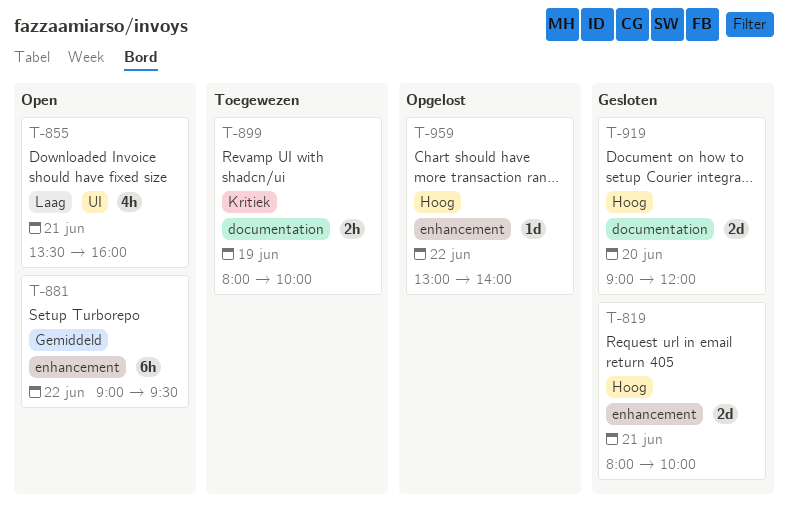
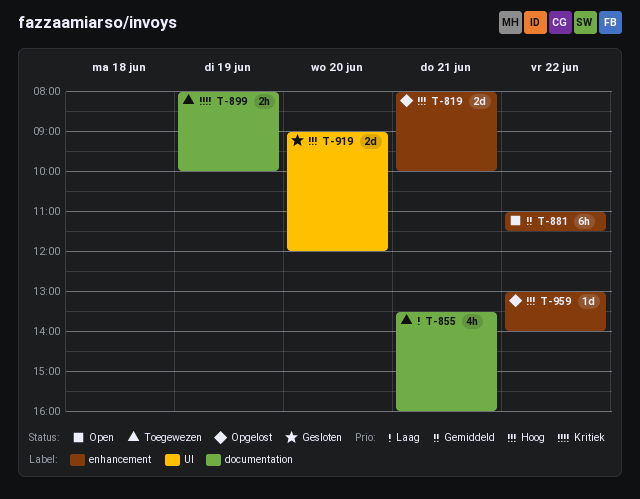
T-819, status: Gesloten -> Opgelost
T-855, status: Open -> Toegewezen
T-855, label: UI -> documentation
T-881, begins: 09:00 -> 11:00
T-881, ends: 09:30 -> 11:30
T-919, label: documentation -> UI

